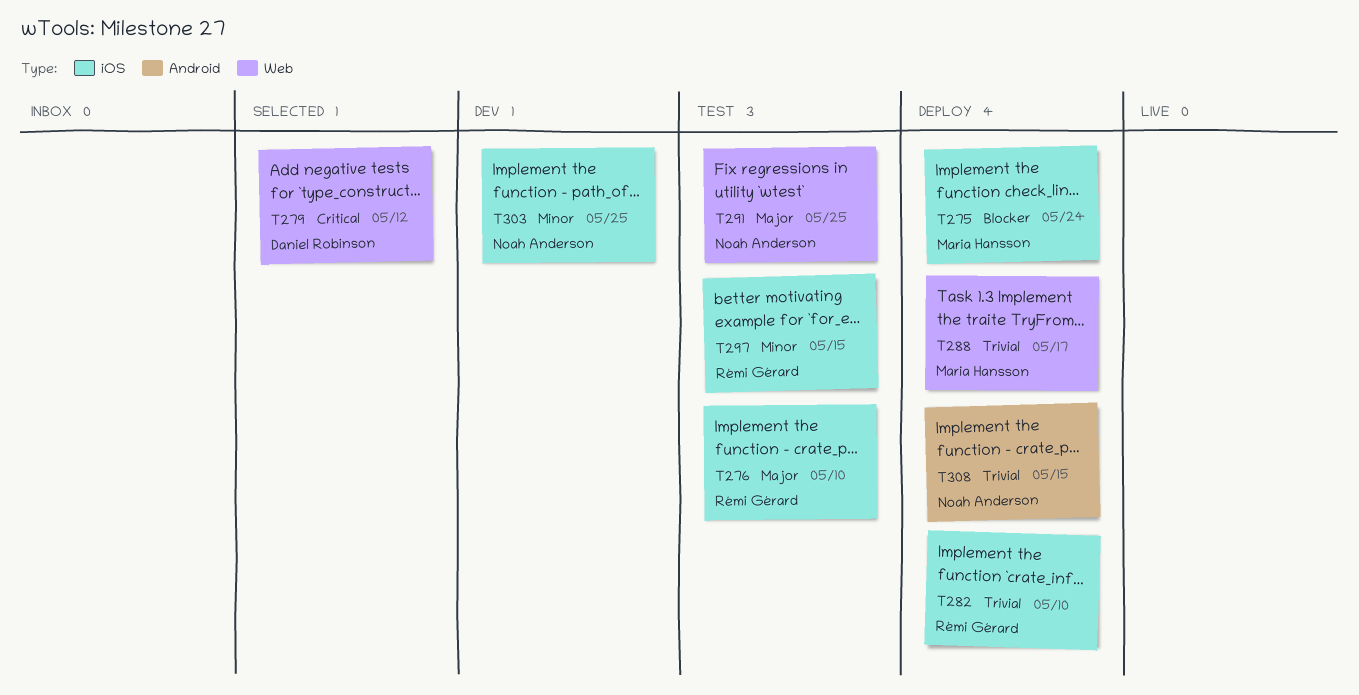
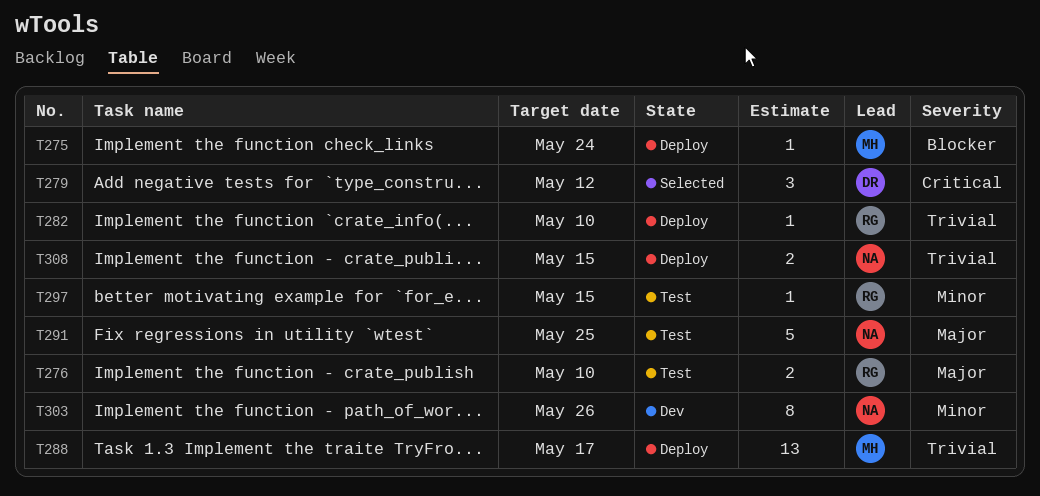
T303, due: May 25 -> May 26

